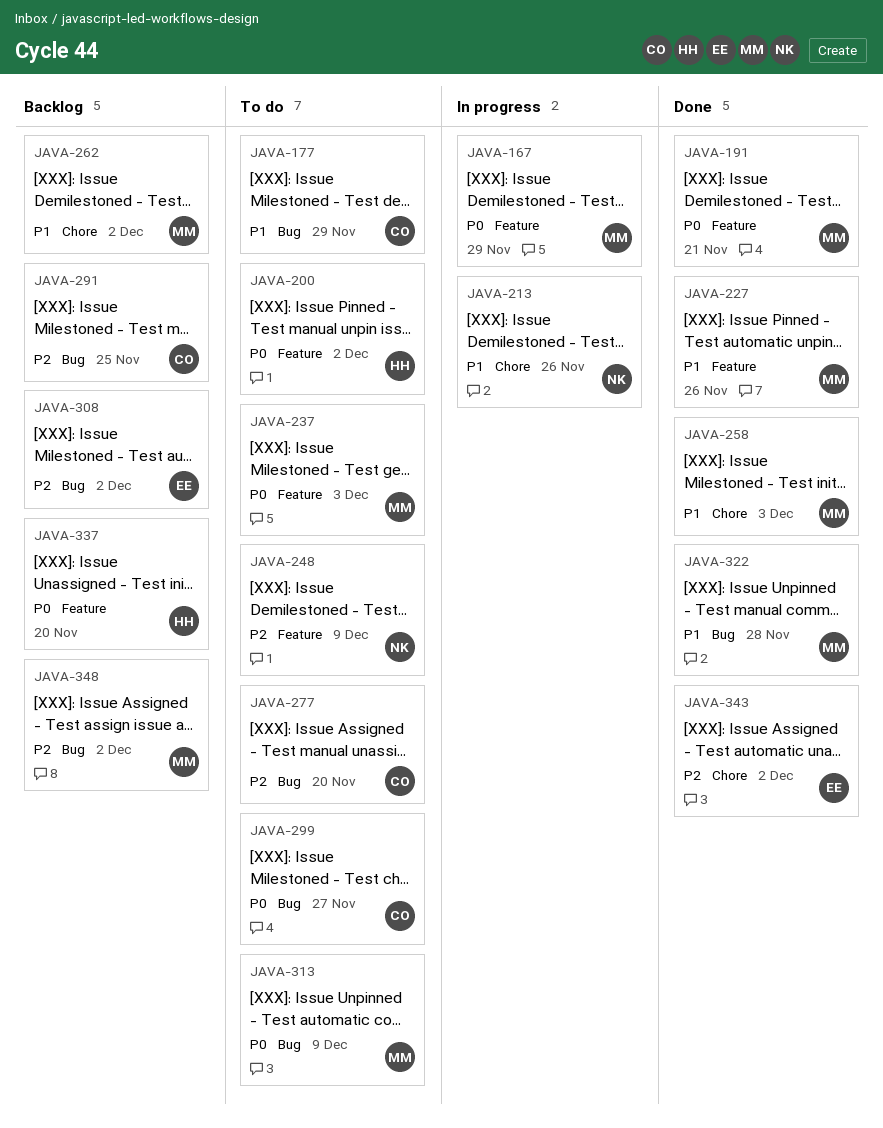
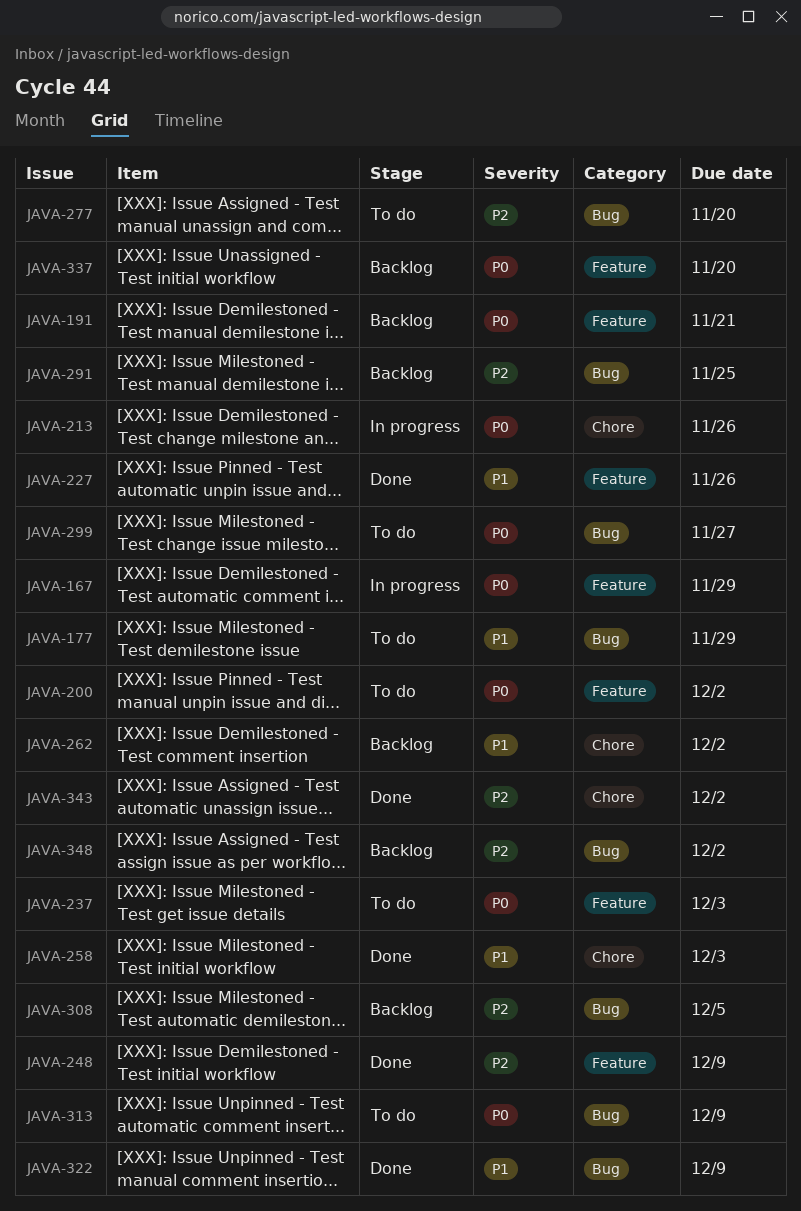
JAVA-191, status: Done -> Backlog
JAVA-213, priority: P1 -> P0
JAVA-248, status: To do -> Done
JAVA-308, due: Dec 2 -> Dec 5
JAVA-322, due: Nov 28 -> Dec 9

